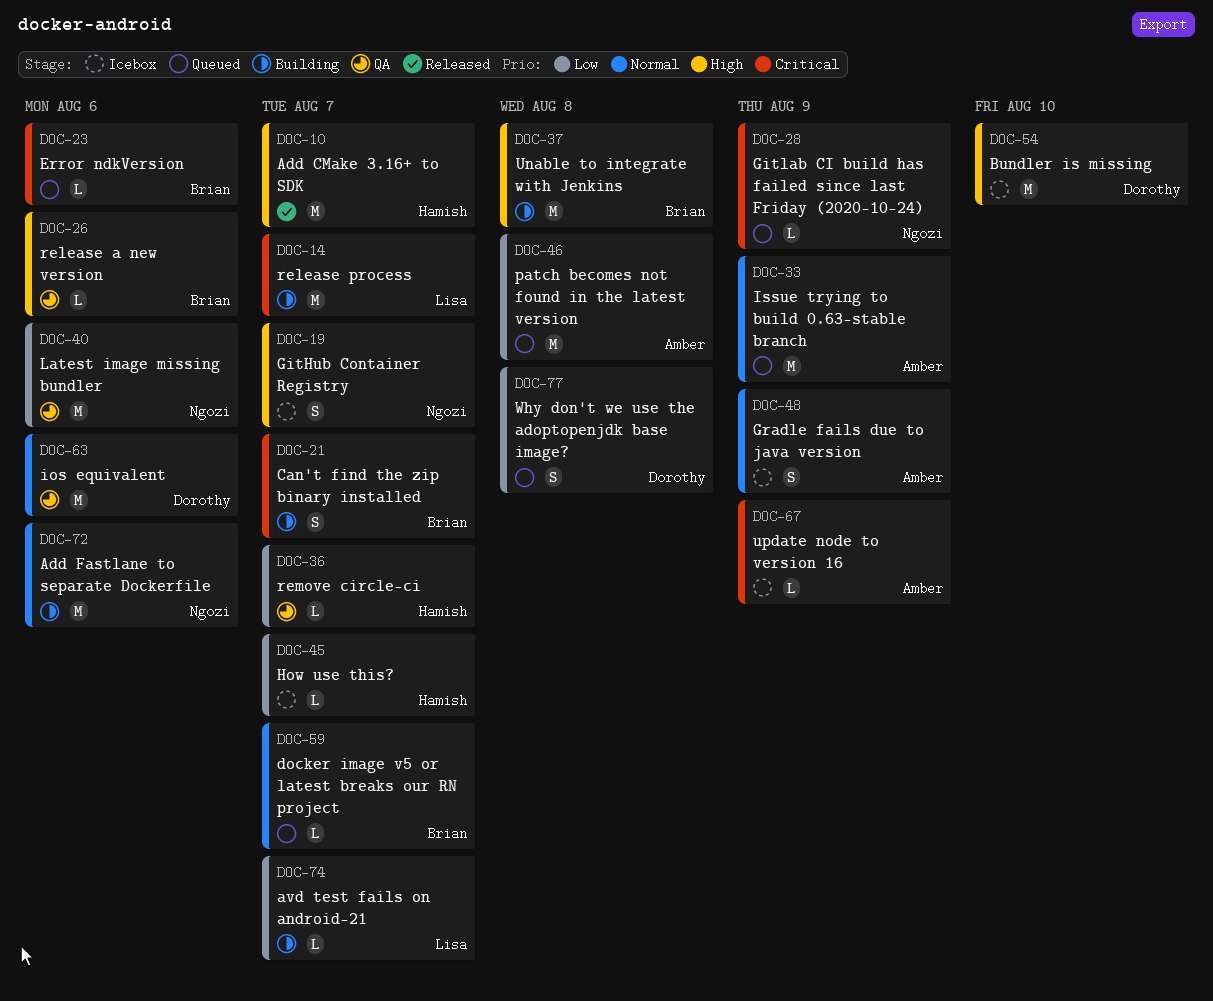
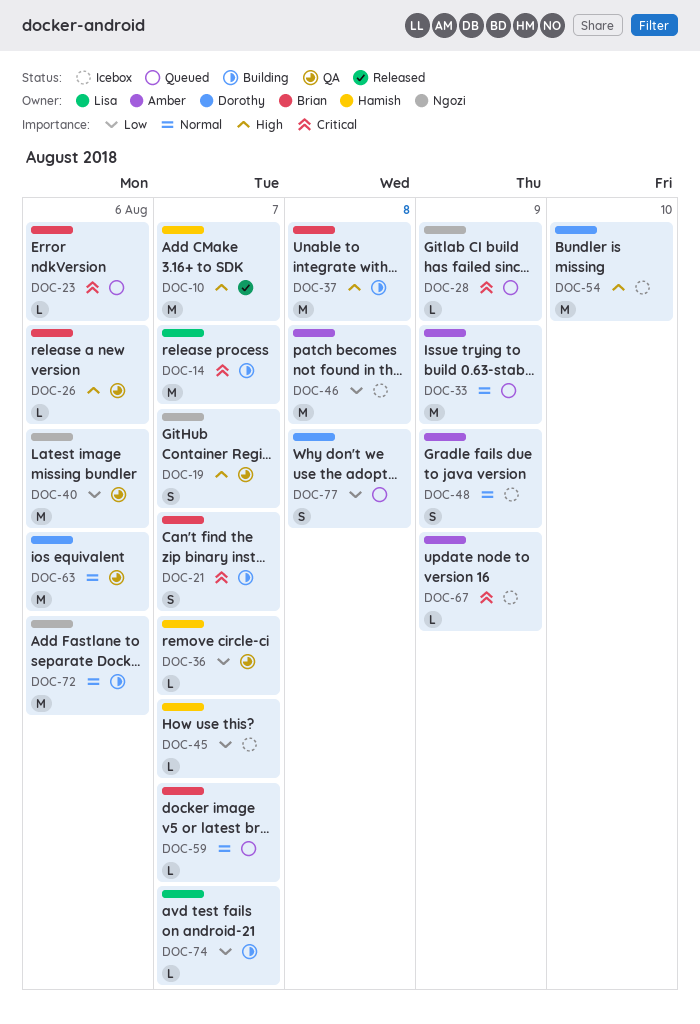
DOC-19, status: Icebox -> QA
DOC-46, status: Queued -> Icebox

